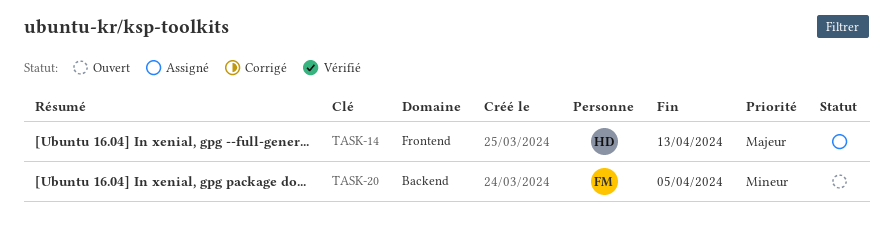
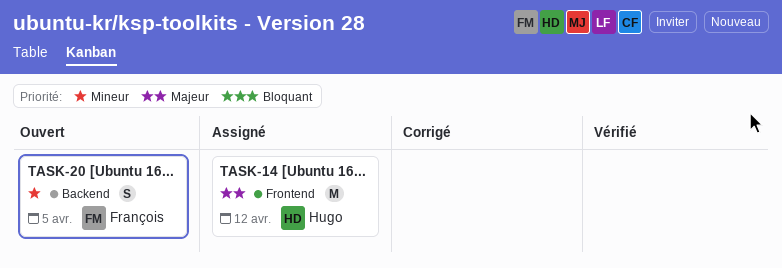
TASK-14, due: Apr 13 -> Apr 12

